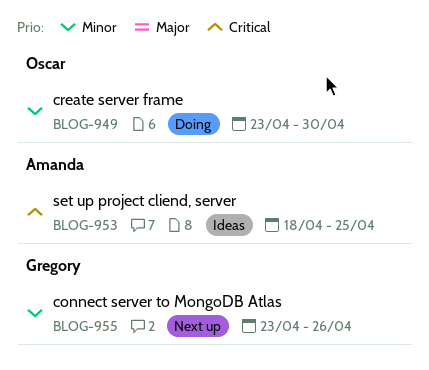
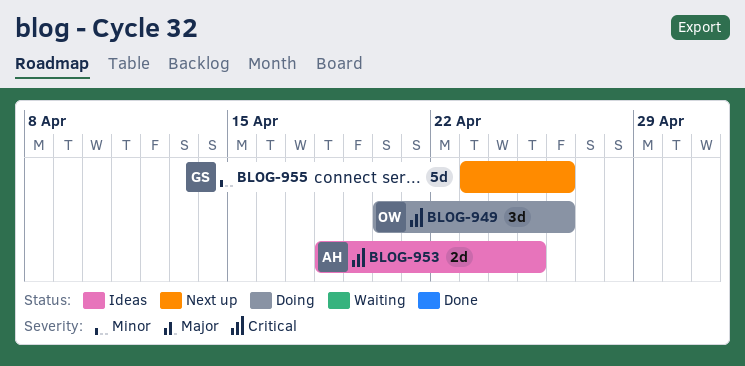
BLOG-949, priority: Minor -> Critical
BLOG-949, start: Apr 23 -> Apr 20
BLOG-949, due: Apr 30 -> Apr 26

